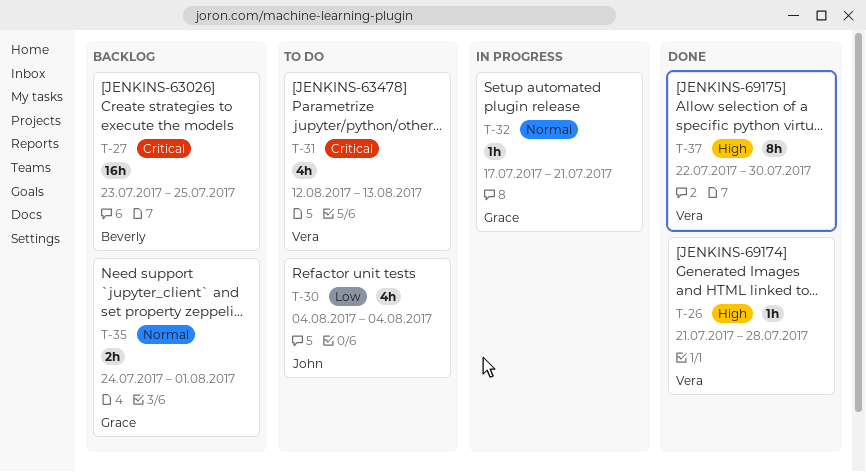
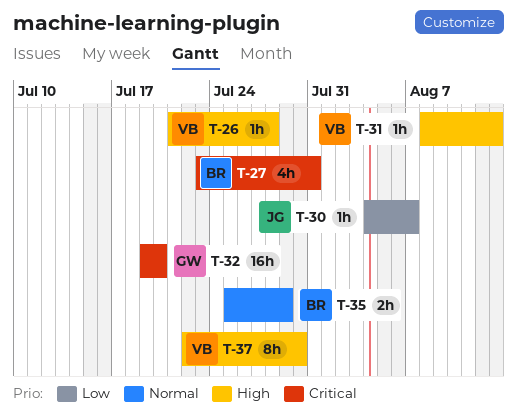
T-27, estimate: 16h -> 4h
T-27, due: Jul 25 -> Jul 31
T-30, estimate: 4h -> 1h
T-30, due: Aug 4 -> Aug 7
T-31, priority: Critical -> High
T-31, estimate: 4h -> 1h
T-31, start: Aug 12 -> Aug 8
T-32, priority: Normal -> Critical
T-32, estimate: 1h -> 16h
T-32, start: Jul 17 -> Jul 19
T-32, due: Jul 21 -> Jul 20
T-35, owner: Grace -> Beverly
T-35, start: Jul 24 -> Jul 25
T-35, due: Aug 1 -> Jul 29

